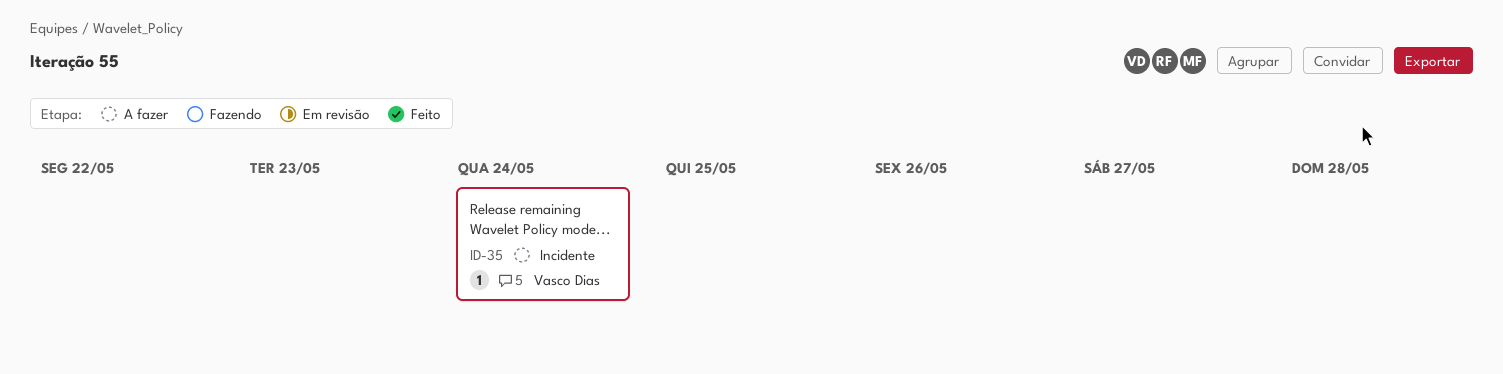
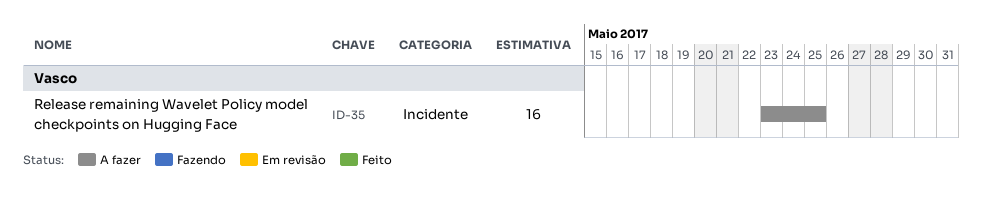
ID-35, estimate: 1 -> 16
ID-35, due: May 24 -> May 25

